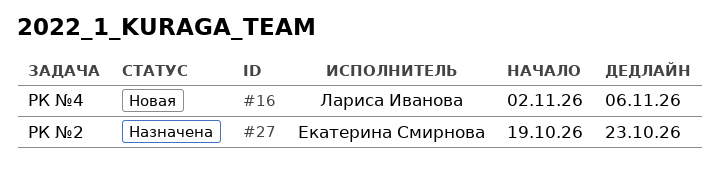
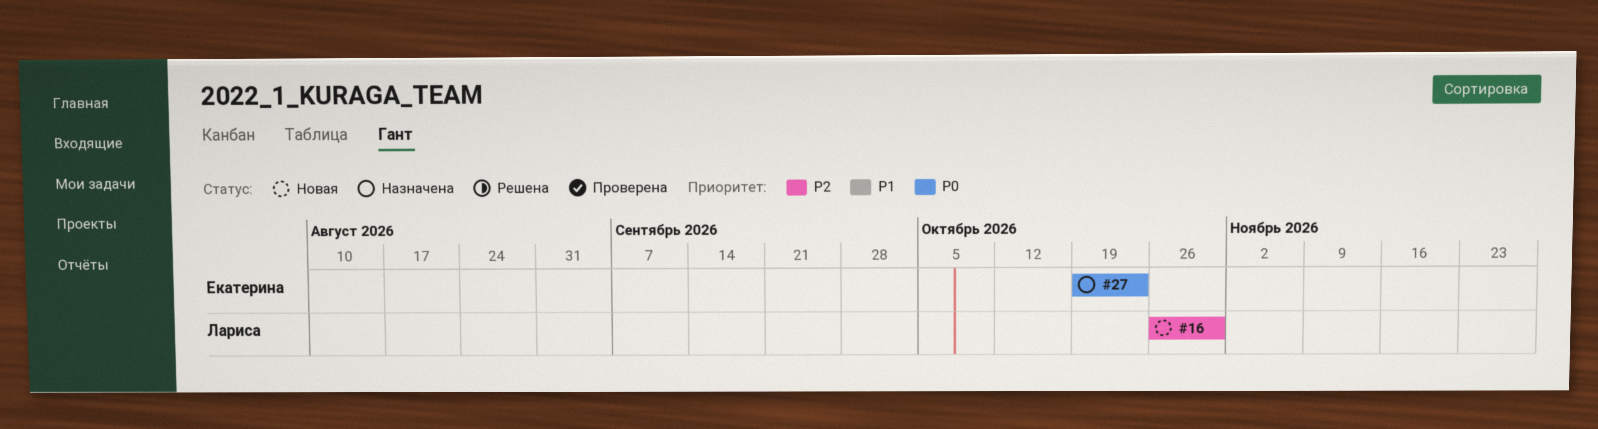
#16, start: Nov 2 -> Oct 26
#16, due: Nov 6 -> Oct 30

